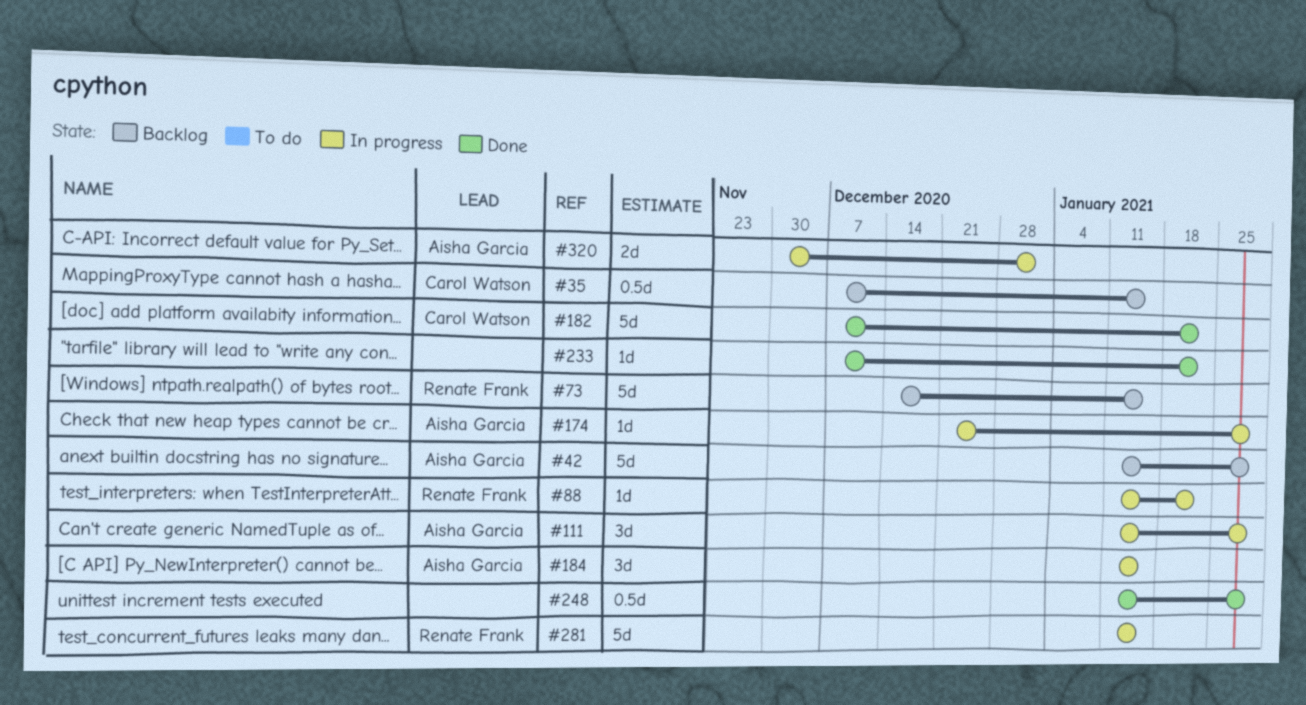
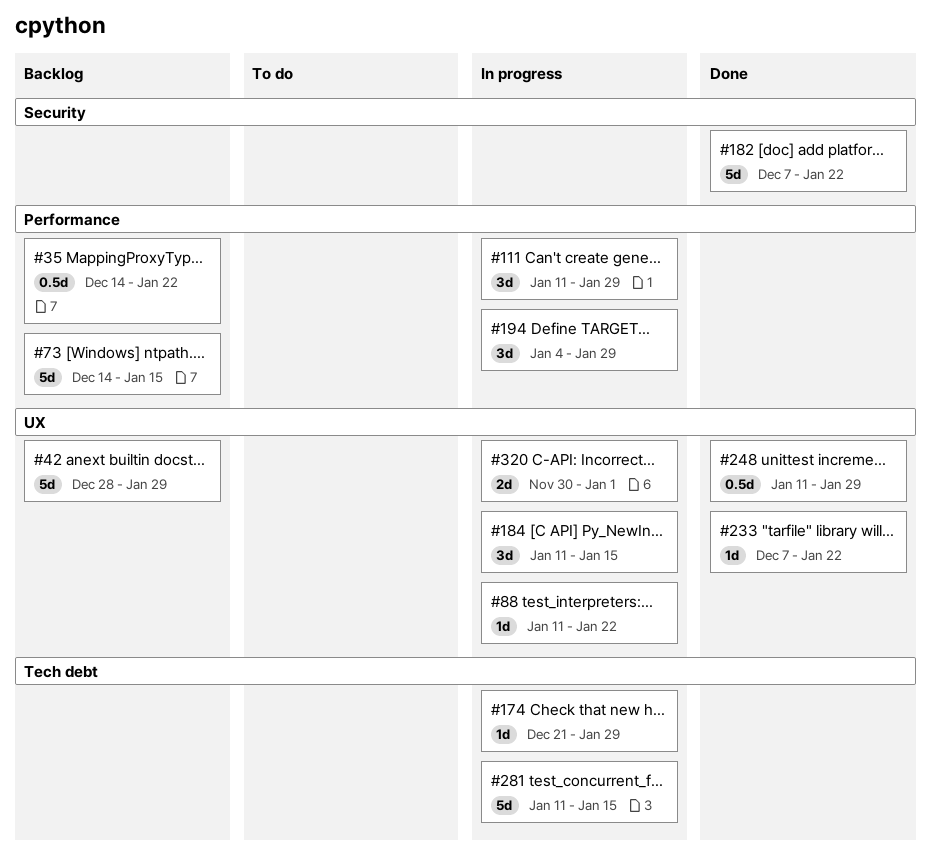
#35, start: Dec 7 -> Dec 14
#35, due: Jan 15 -> Jan 22
#42, start: Jan 11 -> Dec 28
#194: none -> present

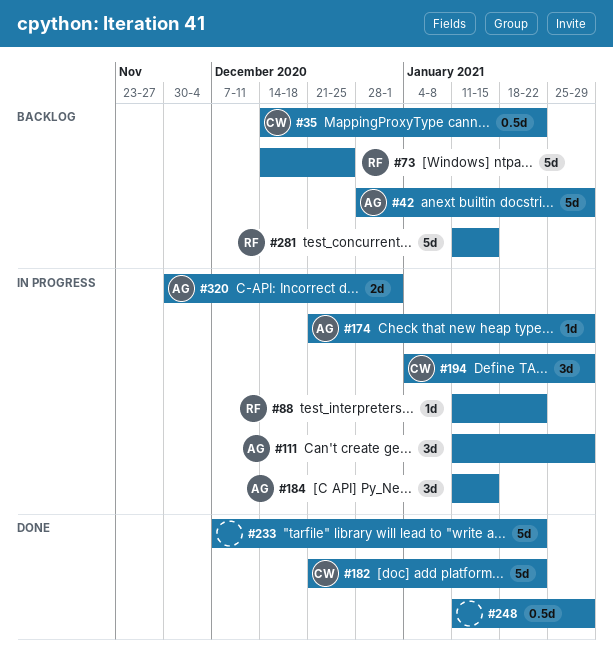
#73, due: Jan 15 -> Dec 25
#182, start: Dec 7 -> Dec 21
#233, estimate: 1d -> 5d
#281, status: In progress -> Backlog

